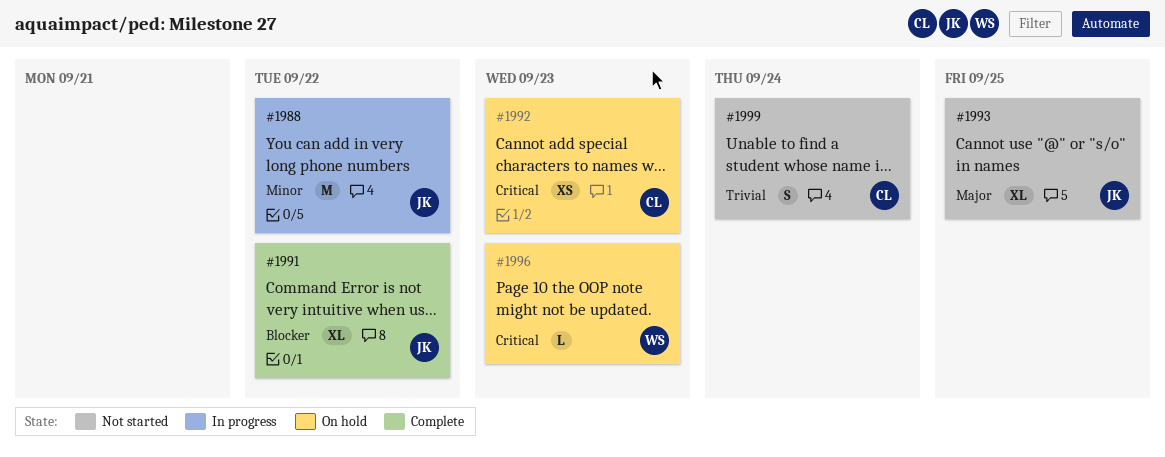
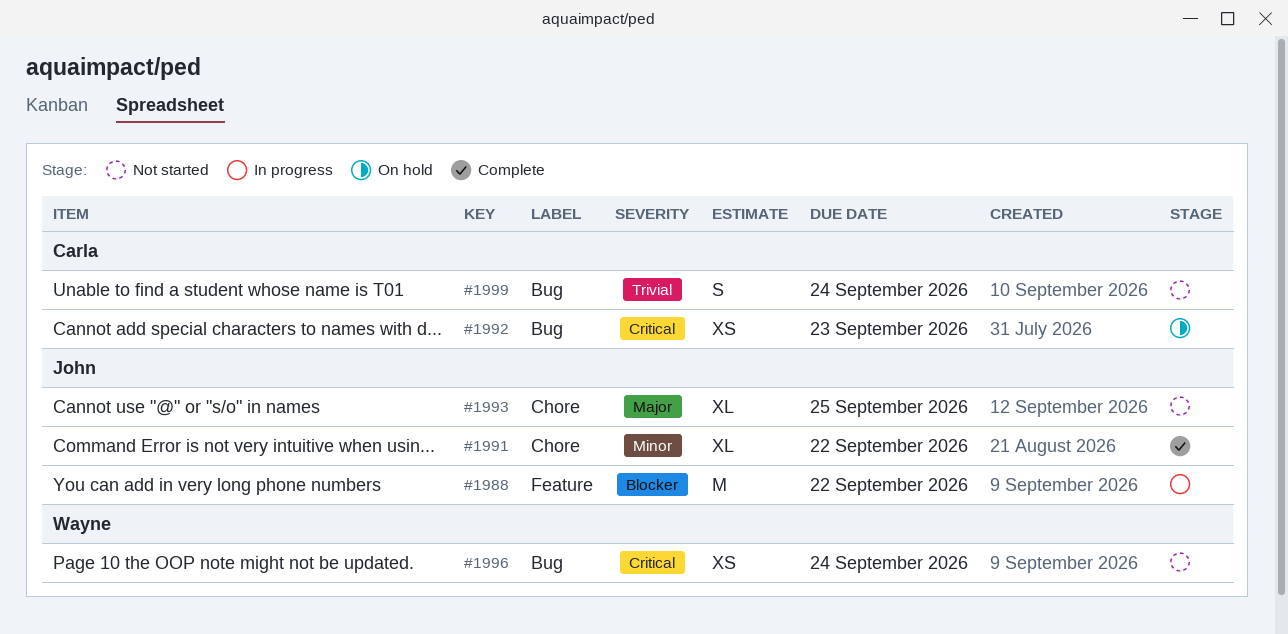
#1988, priority: Minor -> Blocker
#1991, priority: Blocker -> Minor
#1996, status: On hold -> Not started
#1996, estimate: L -> XS
#1996, due: Sep 23 -> Sep 24

